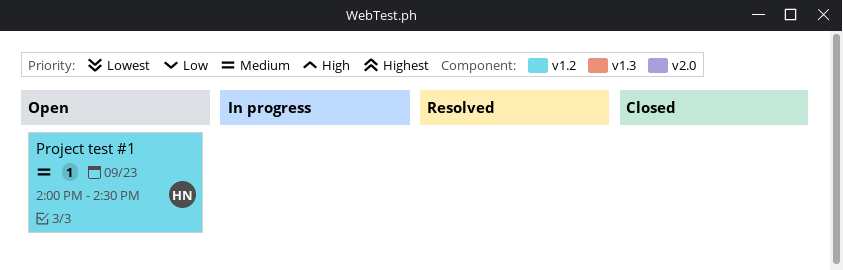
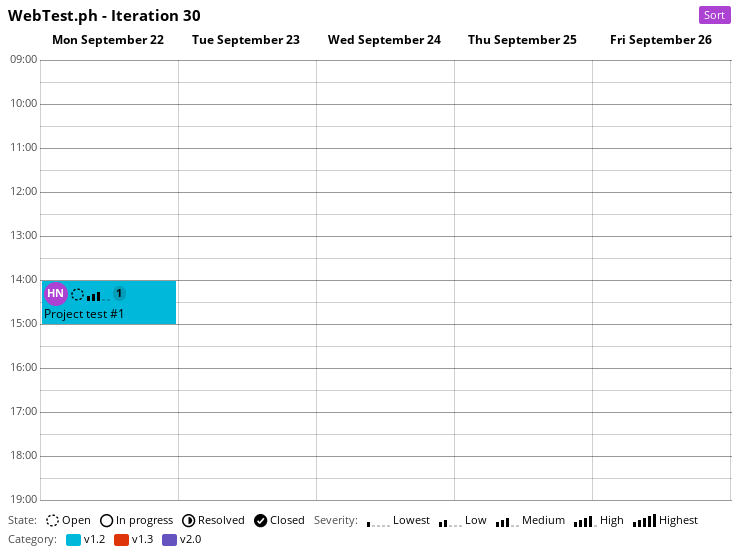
Project test #1, day: Sep 23 -> Sep 22
Project test #1, ends: 14:30 -> 15:00

